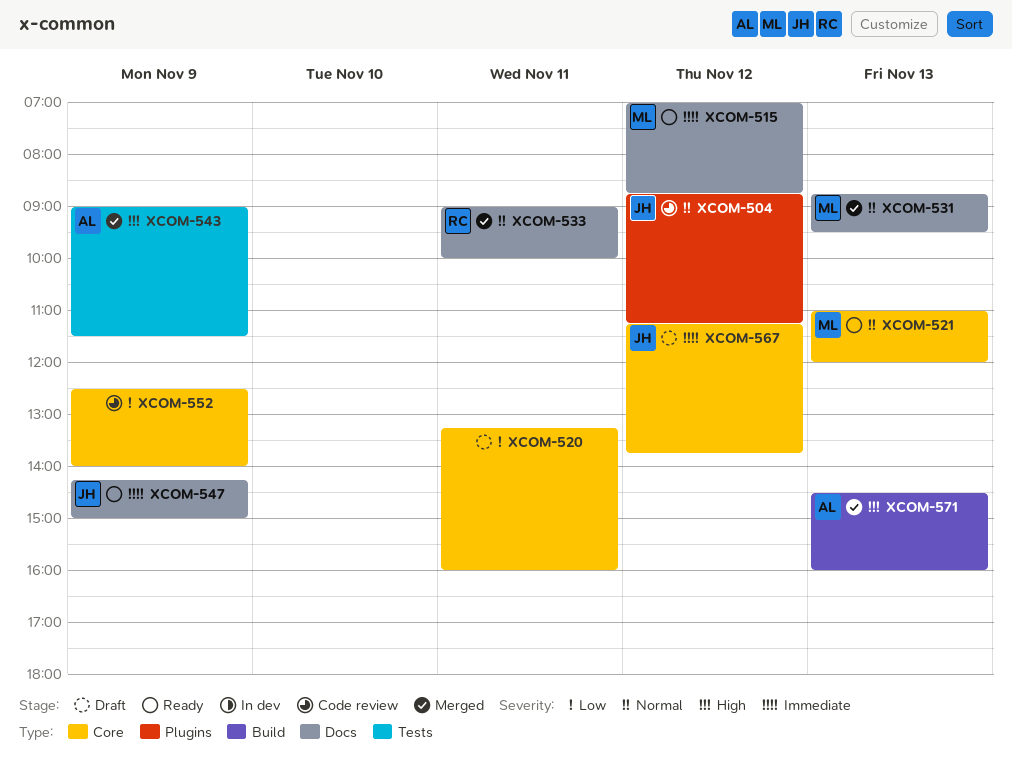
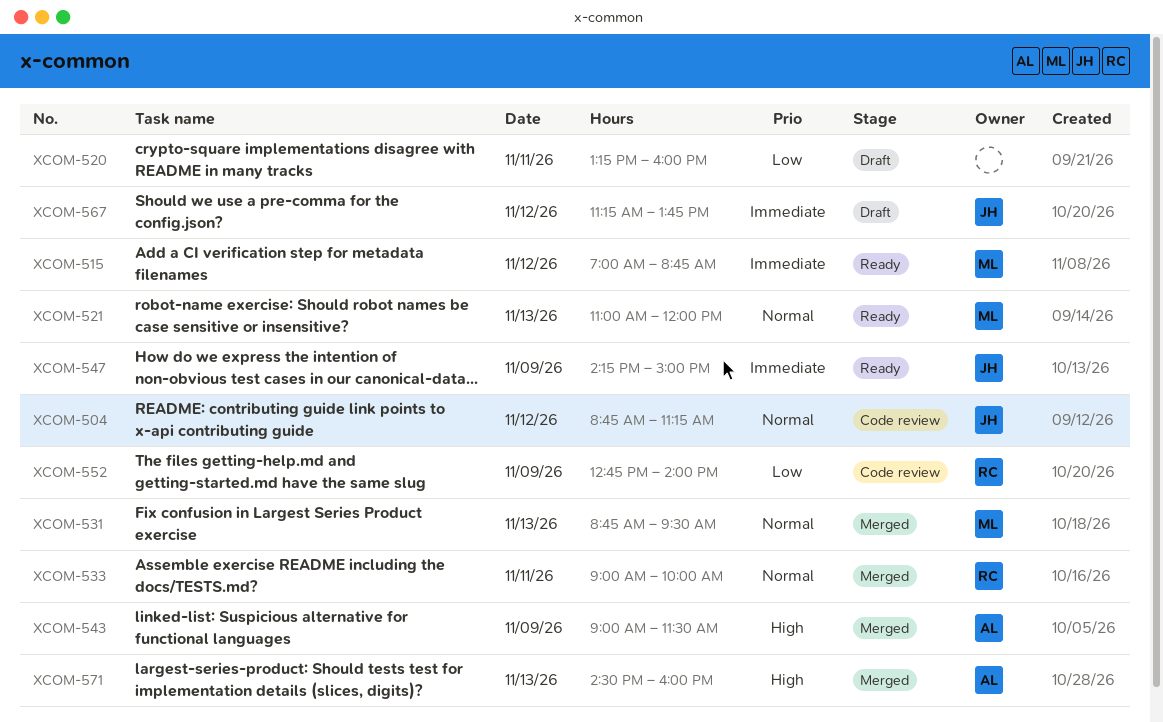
XCOM-552, owner: none -> RC
XCOM-552, begins: 12:30 -> 12:45

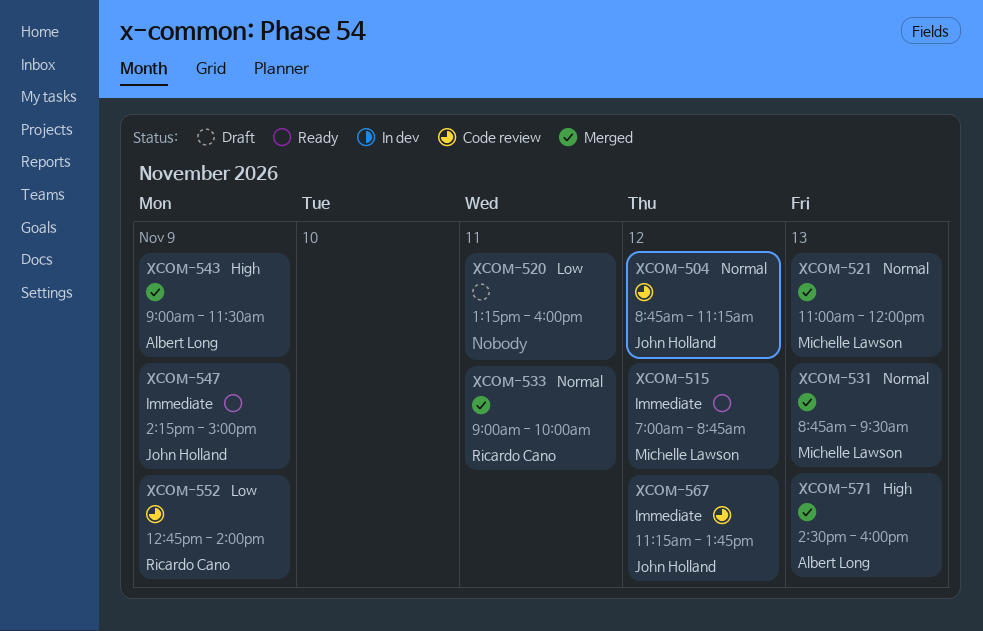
XCOM-521, status: Ready -> Merged
XCOM-567, status: Draft -> Code review

